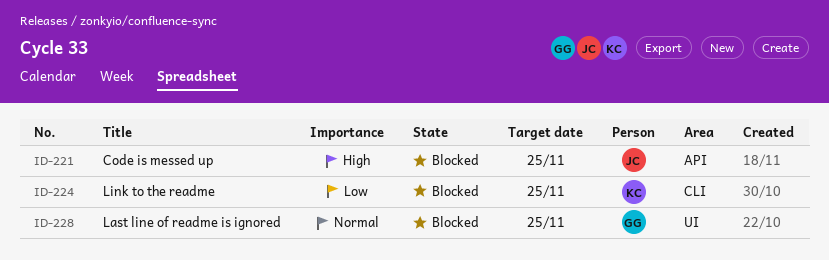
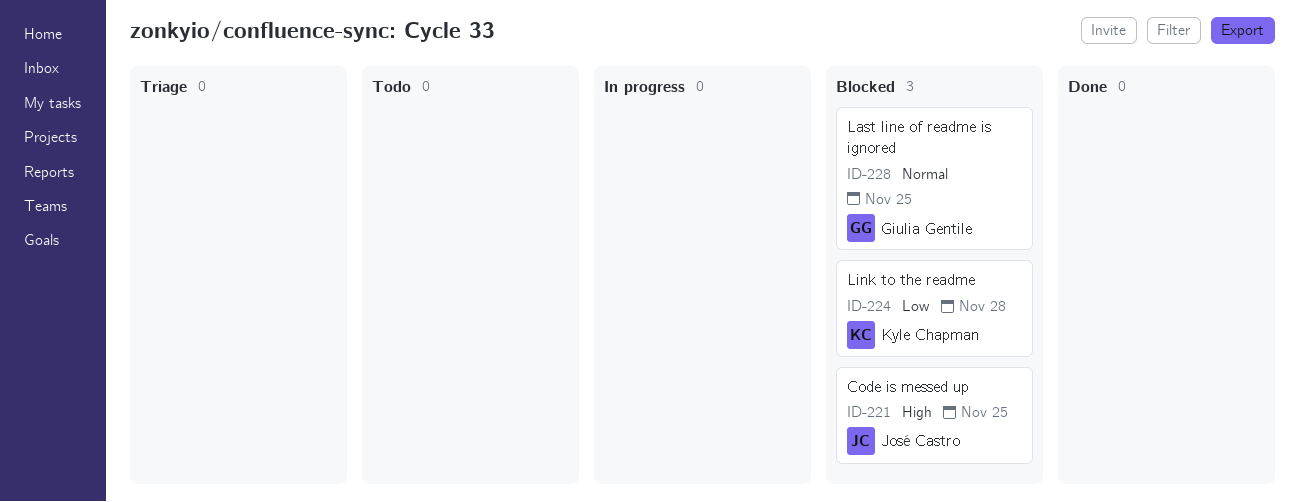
ID-224, due: Nov 25 -> Nov 28

